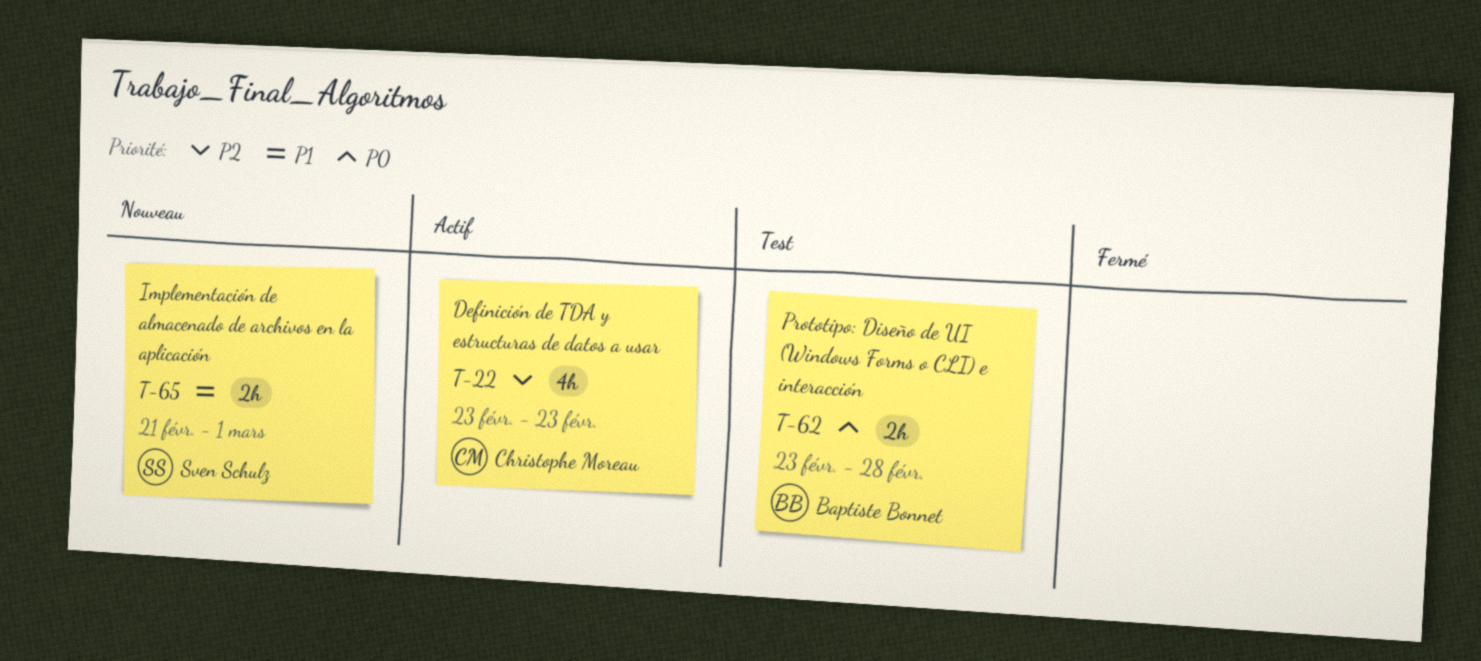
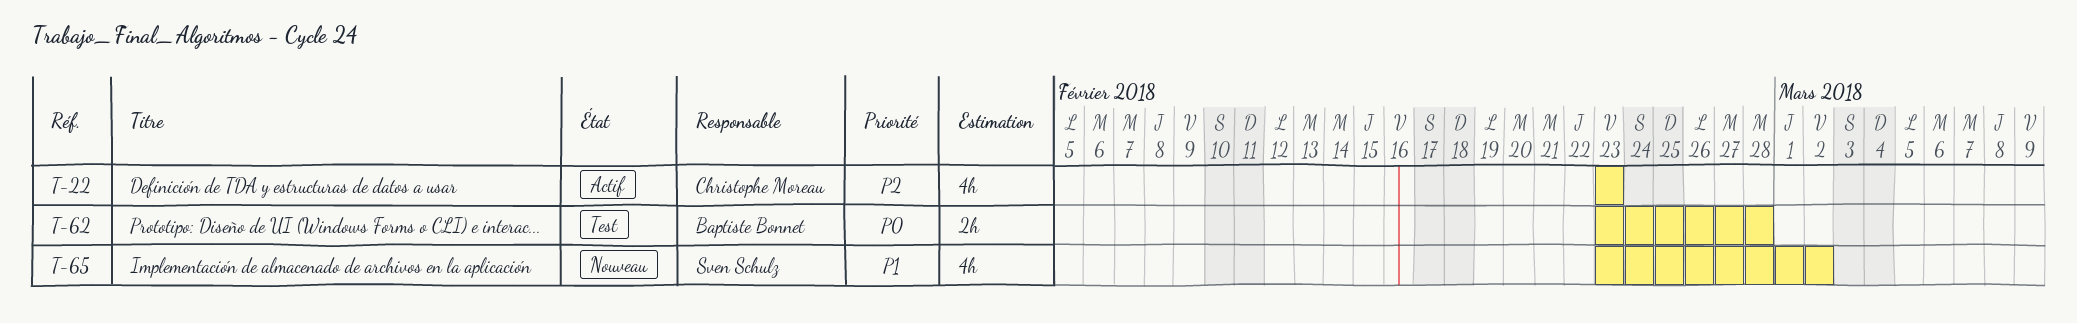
T-65, estimate: 2h -> 4h
T-65, start: Feb 21 -> Feb 23
T-65, due: Mar 1 -> Mar 2

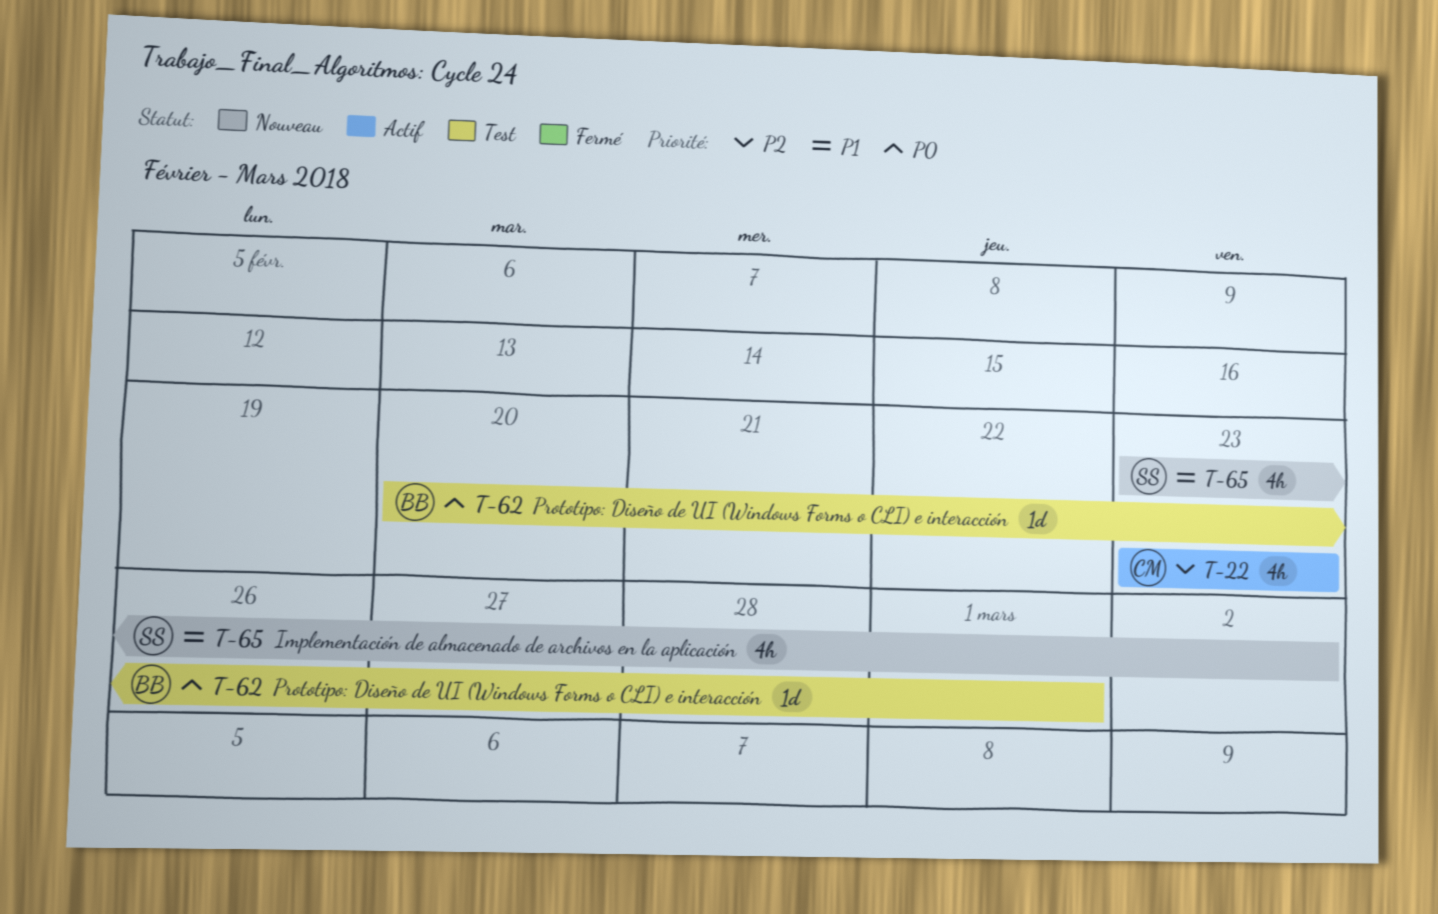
T-62, estimate: 2h -> 1d
T-62, start: Feb 23 -> Feb 20
T-62, due: Feb 28 -> Mar 1

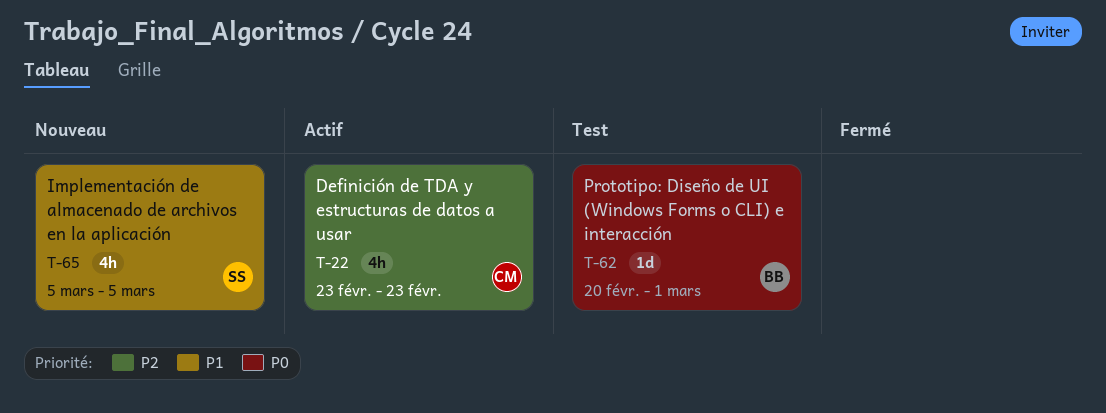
T-65, start: Feb 23 -> Mar 5
T-65, due: Mar 2 -> Mar 5

